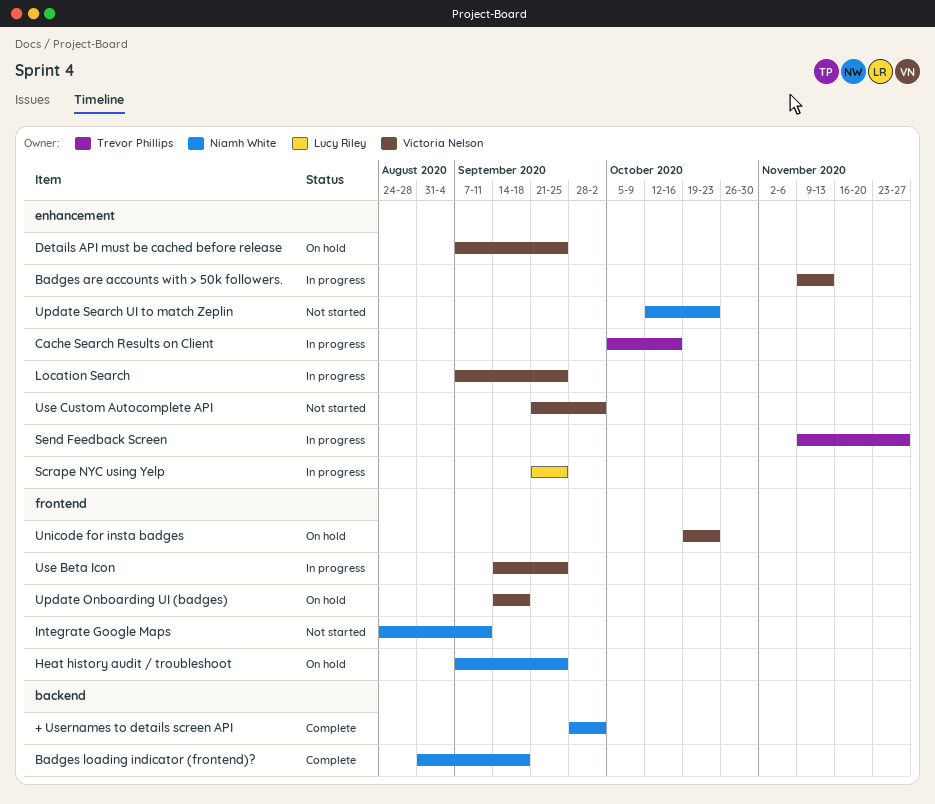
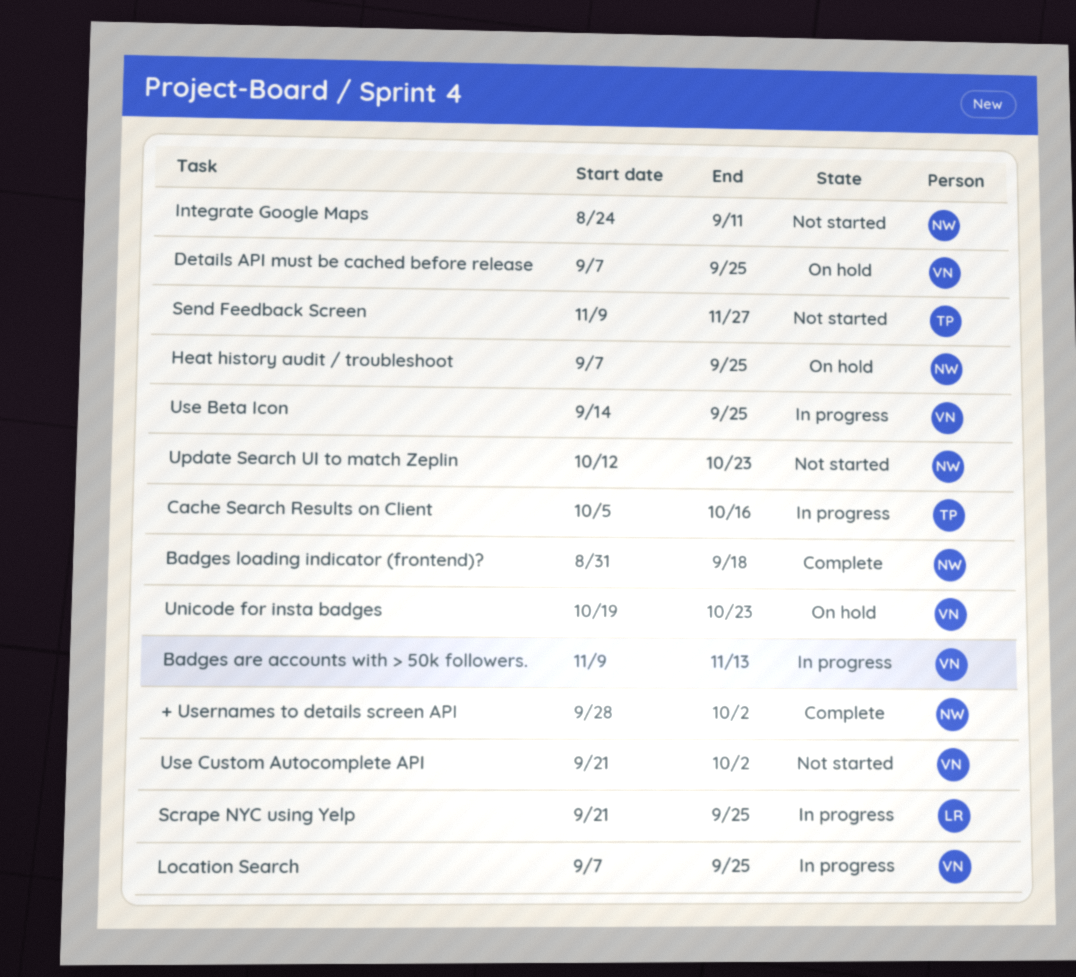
Send Feedback Screen, status: In progress -> Not started
Update Onboarding UI (badges): present -> none

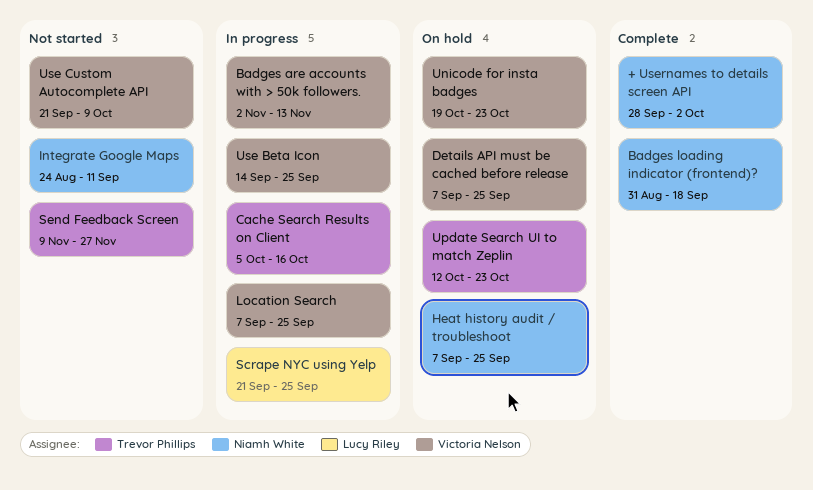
Badges are accounts with > 50k followers., start: Nov 9 -> Nov 2
Update Search UI to match Zeplin, status: Not started -> On hold
Update Search UI to match Zeplin, owner: Niamh White -> Trevor Phillips
Use Custom Autocomplete API, due: Oct 2 -> Oct 9

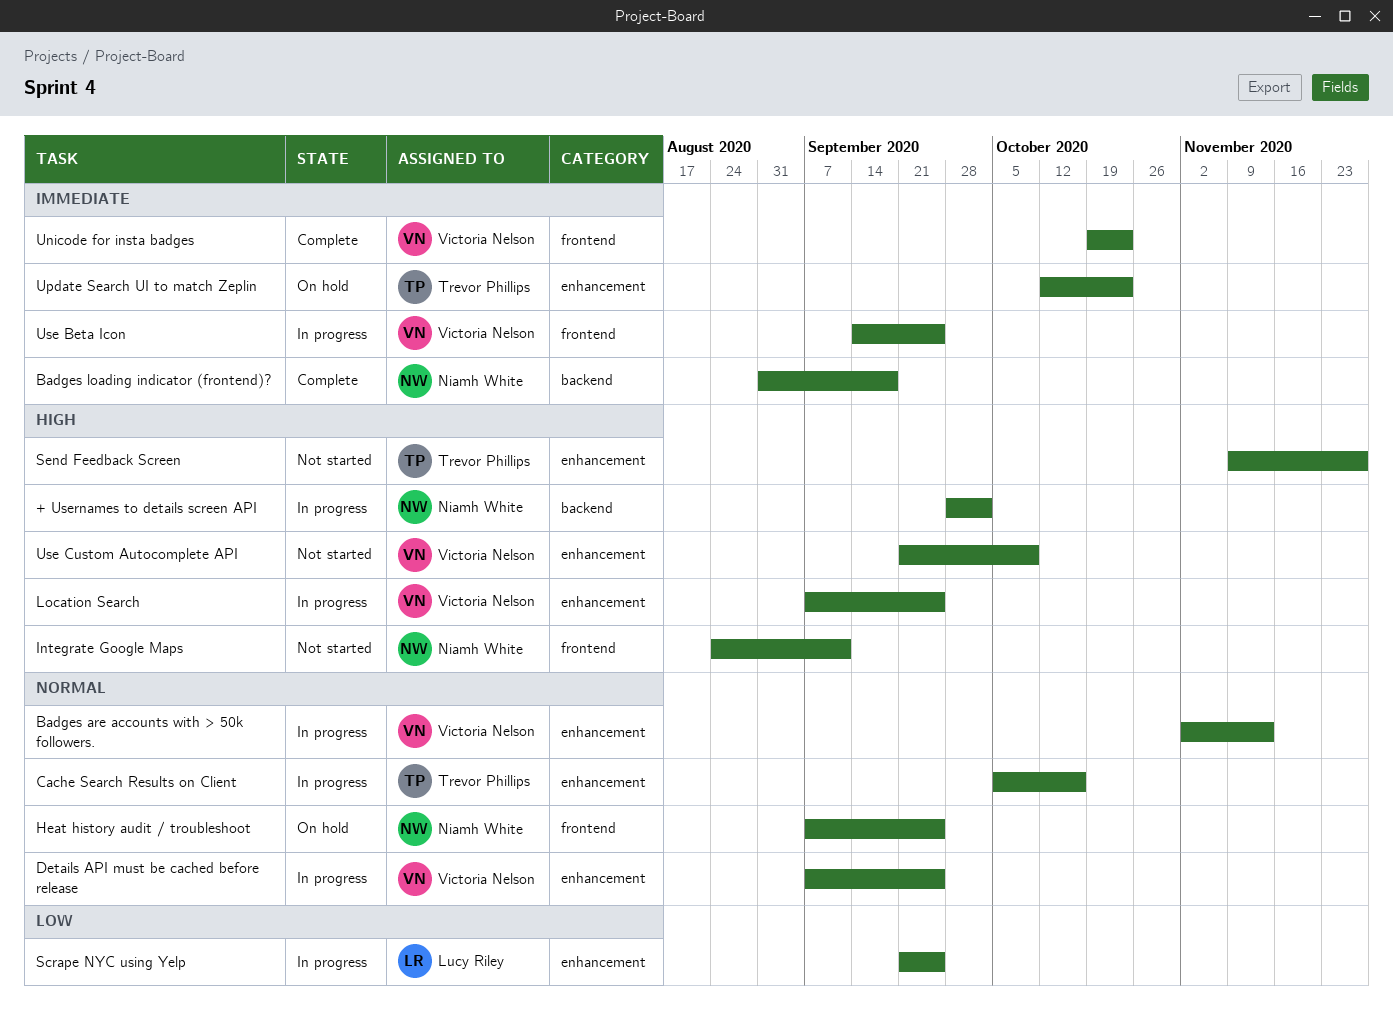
+ Usernames to details screen API, status: Complete -> In progress
Details API must be cached before release, status: On hold -> In progress
Unicode for insta badges, status: On hold -> Complete

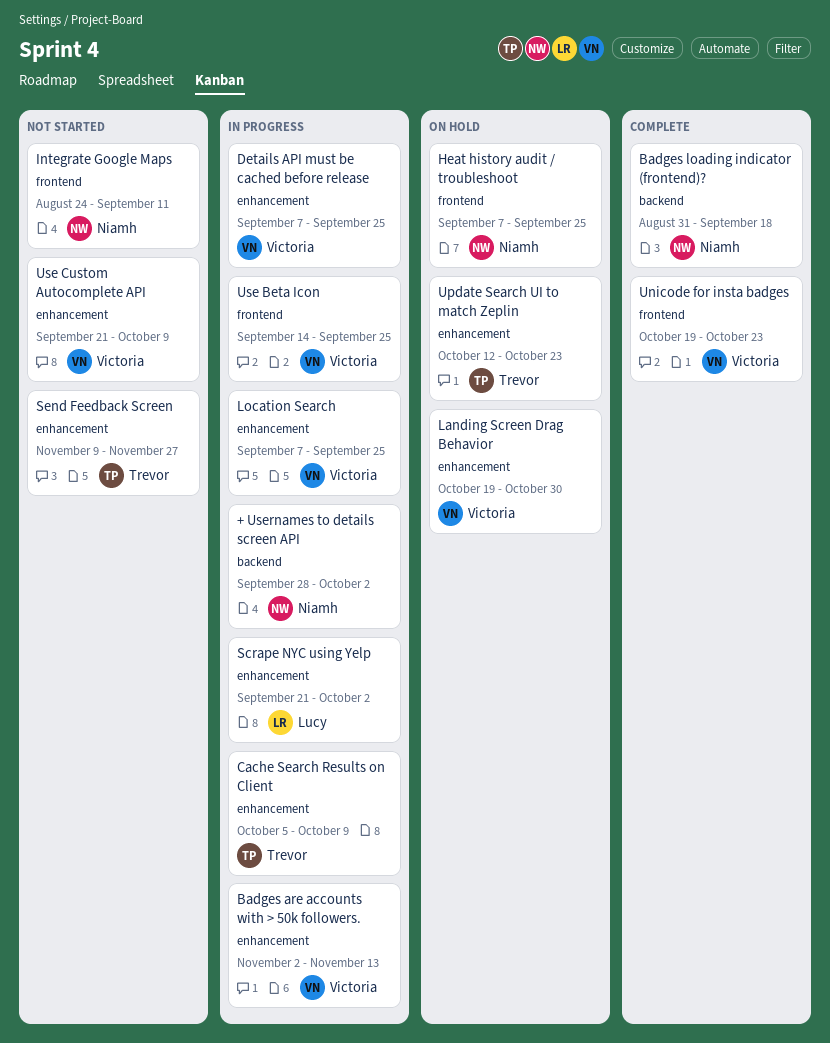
Cache Search Results on Client, due: Oct 16 -> Oct 9
Landing Screen Drag Behavior: none -> present
Scrape NYC using Yelp, due: Sep 25 -> Oct 2

